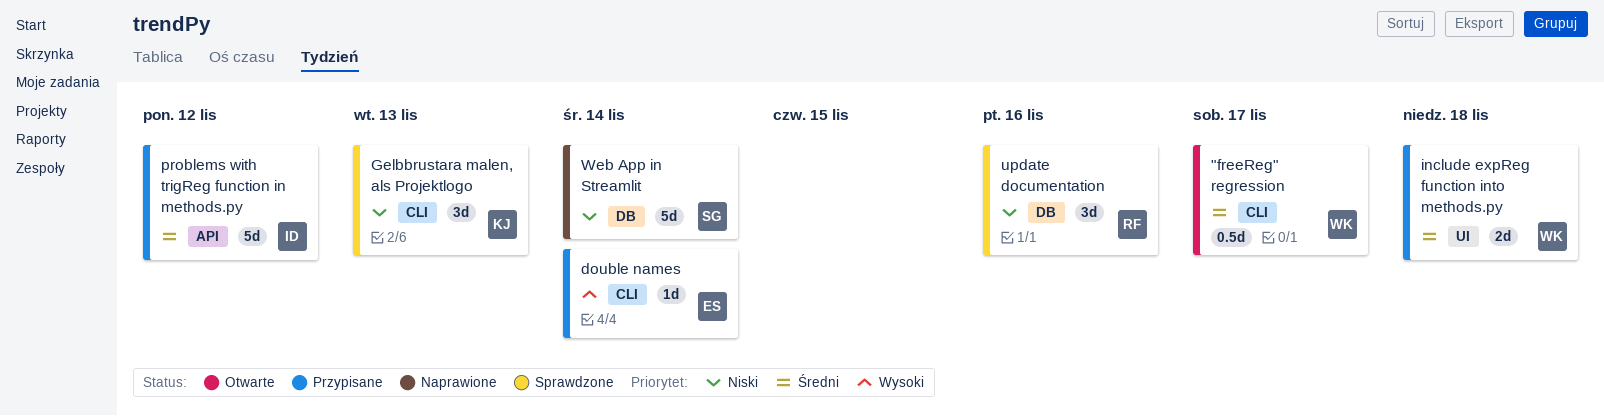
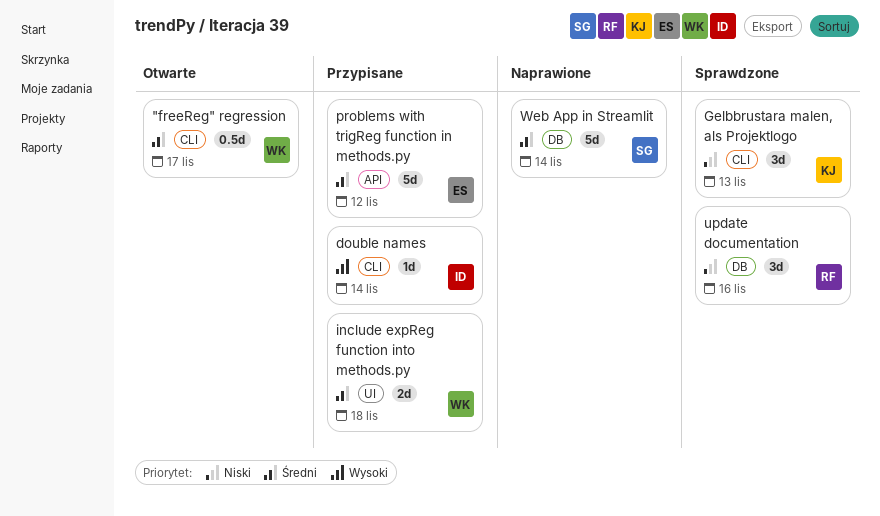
double names, owner: ES -> ID
problems with trigReg function in methods.py, owner: ID -> ES
Web App in Streamlit, priority: Niski -> Średni

